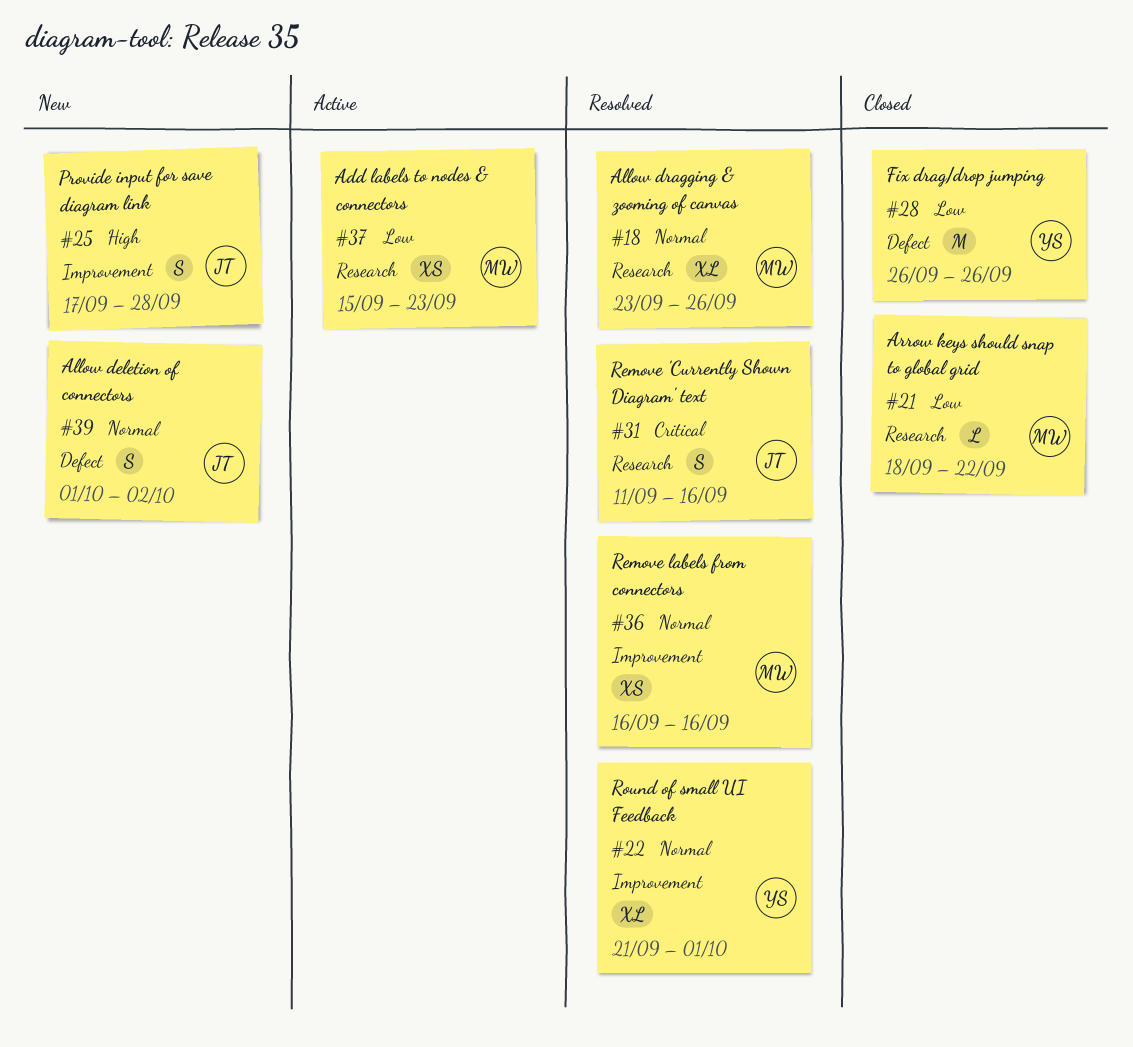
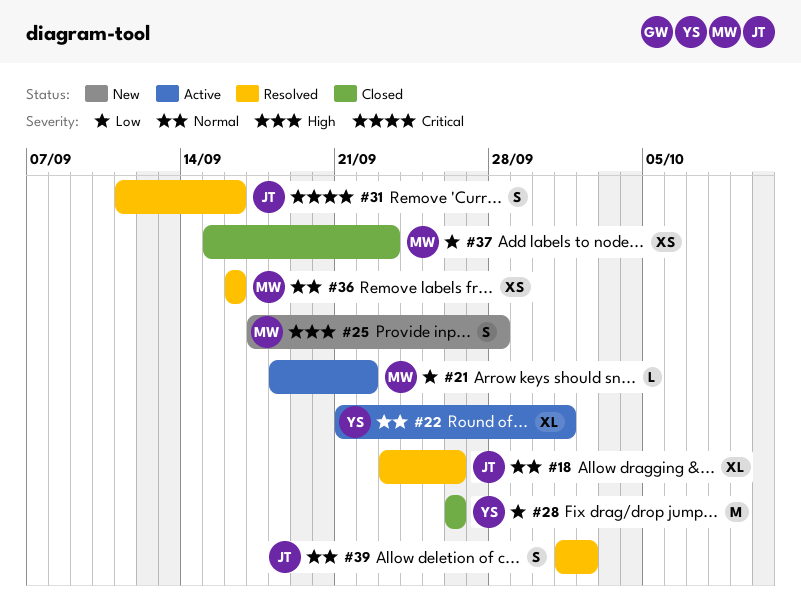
#18, owner: MW -> JT
#21, status: Closed -> Active
#22, status: Resolved -> Active
#25, owner: JT -> MW
#37, status: Active -> Closed
#39, status: New -> Resolved

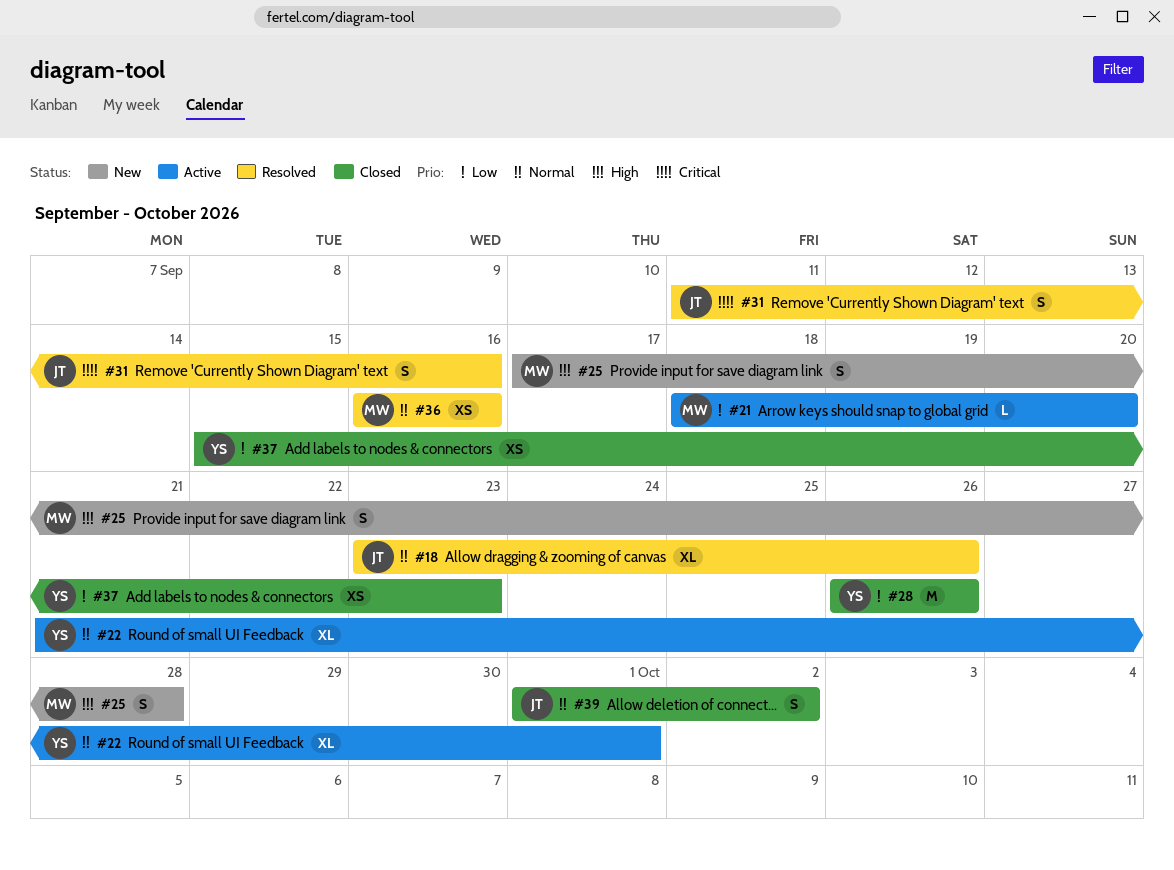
#21, due: Sep 22 -> Sep 20
#37, owner: MW -> YS
#39, status: Resolved -> Closed

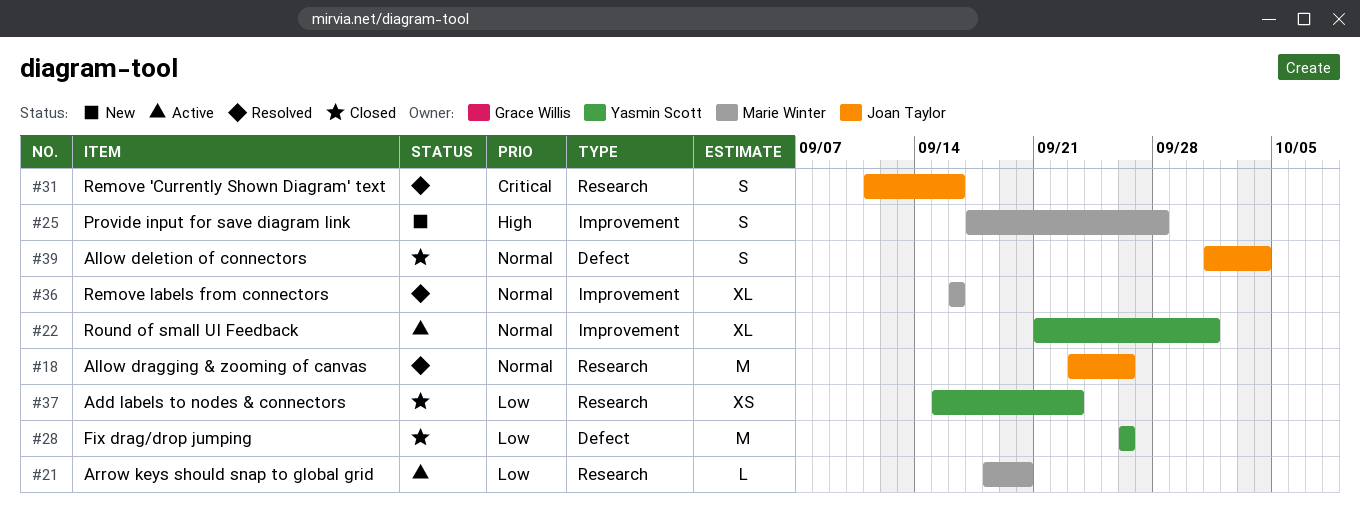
#18, estimate: XL -> M
#36, estimate: XS -> XL
#39, due: Oct 2 -> Oct 4

